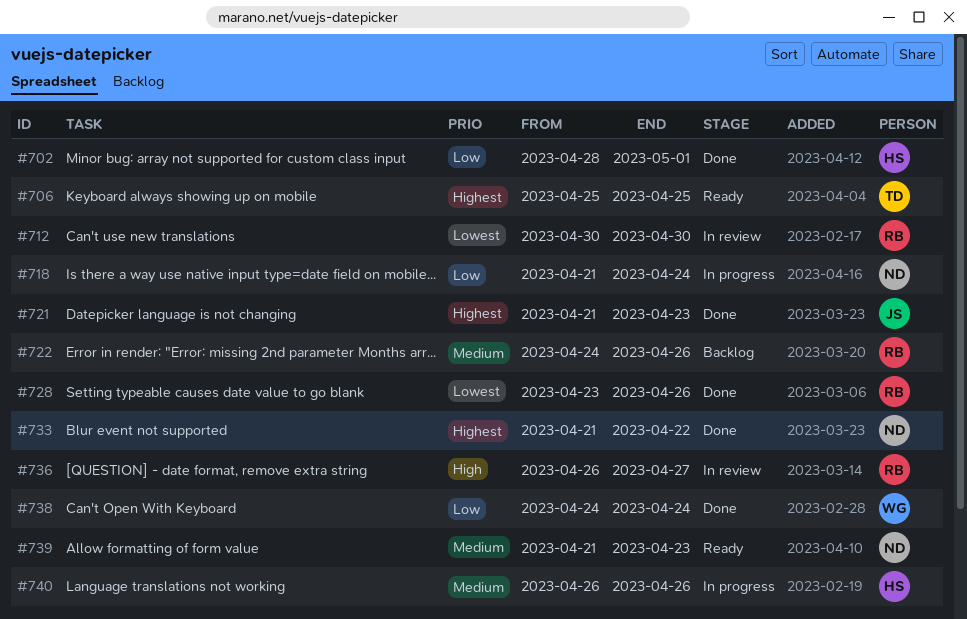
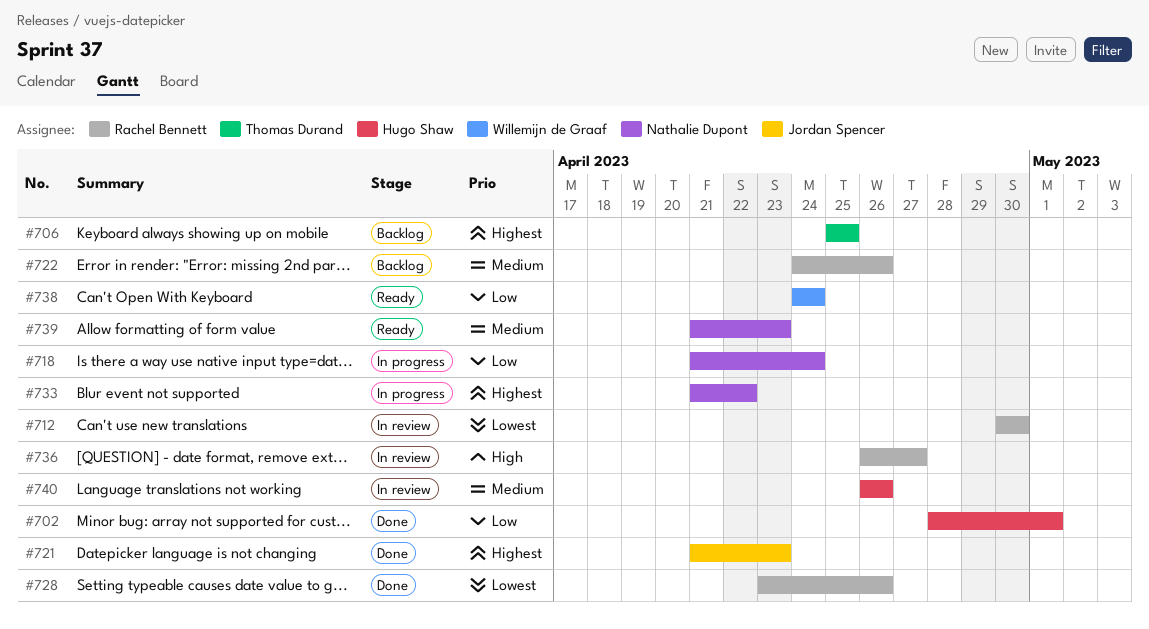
#706, status: Ready -> Backlog
#733, status: Done -> In progress
#738, status: Done -> Ready
#740, status: In progress -> In review

